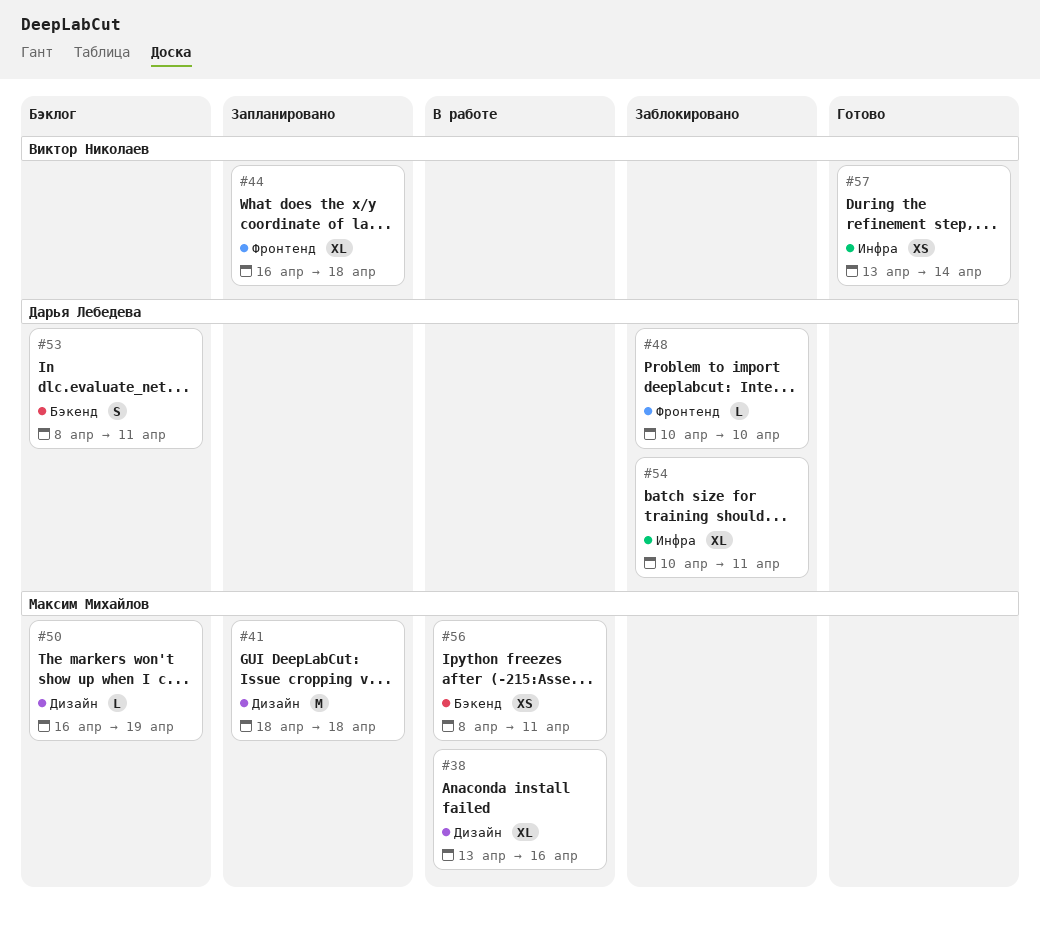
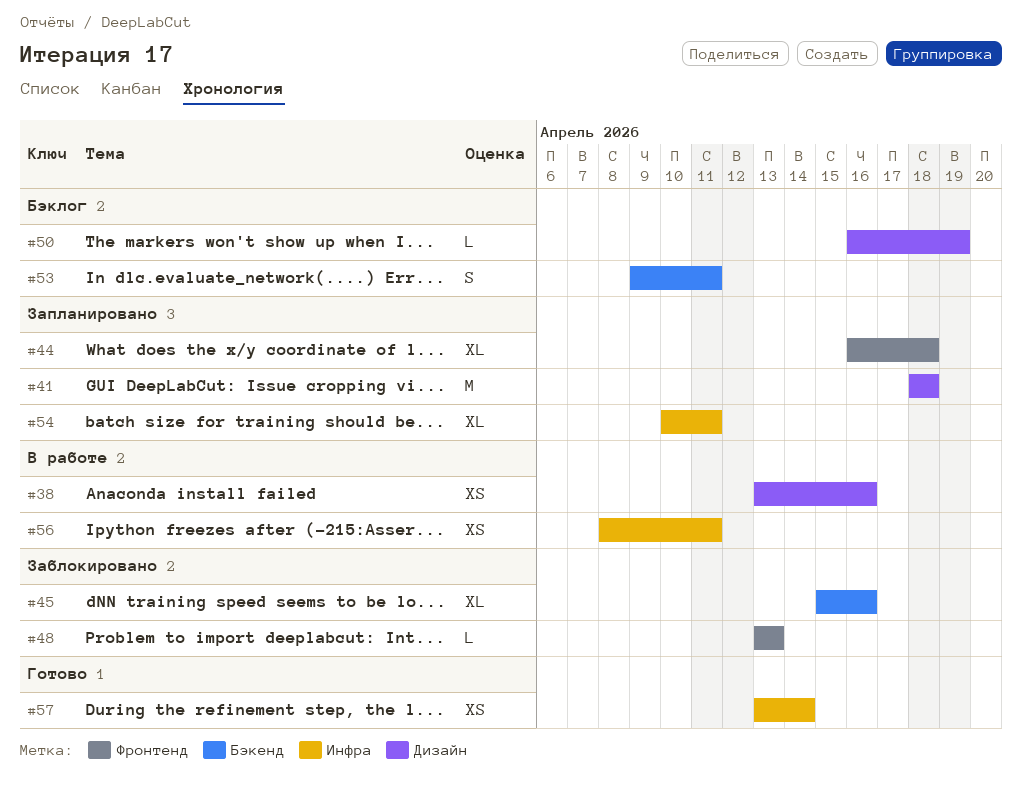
#38, estimate: XL -> XS
#45: none -> present
#48, start: Apr 10 -> Apr 13
#48, due: Apr 10 -> Apr 13
#53, start: Apr 8 -> Apr 9
#54, status: Заблокировано -> Запланировано
#56, label: Бэкенд -> Инфра

